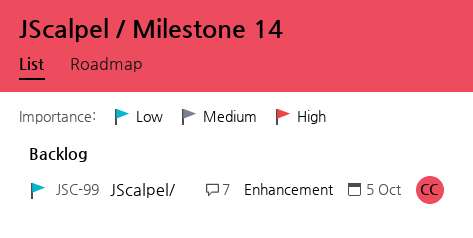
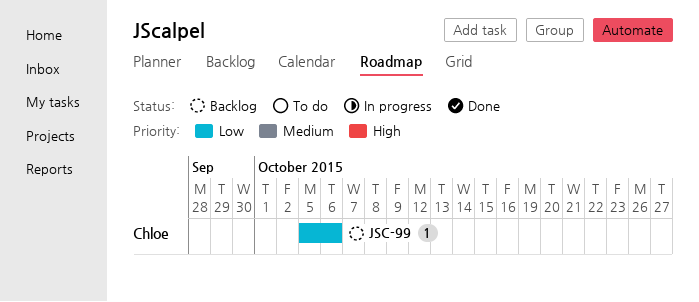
JSC-99, due: Oct 5 -> Oct 6

